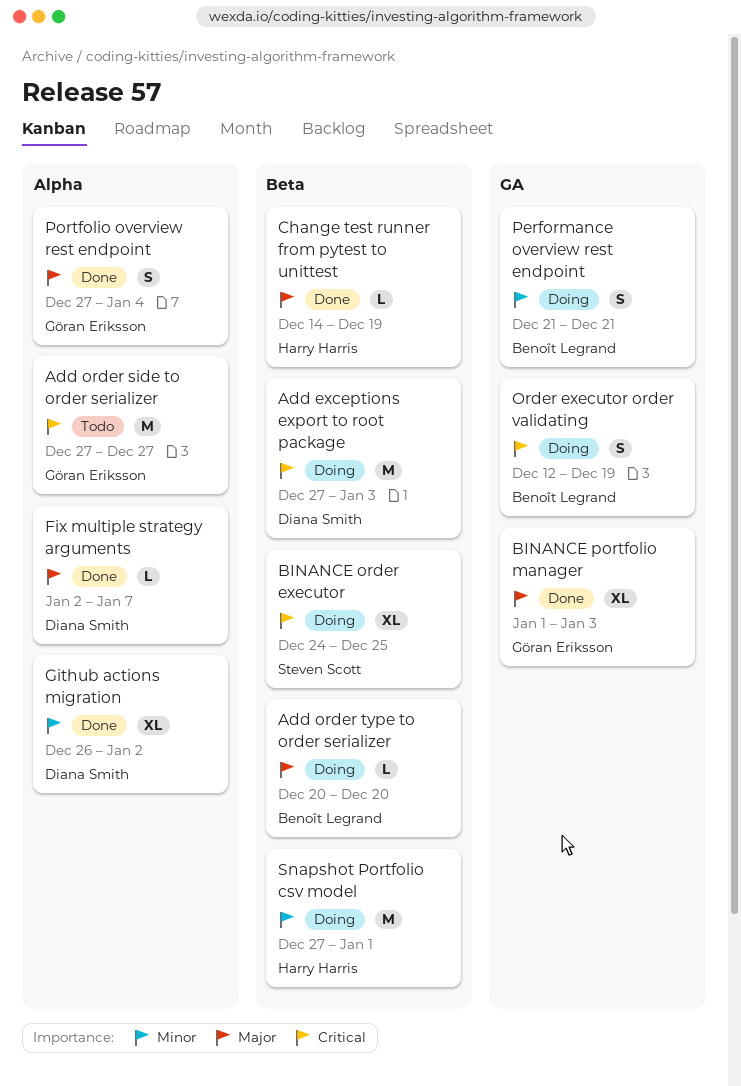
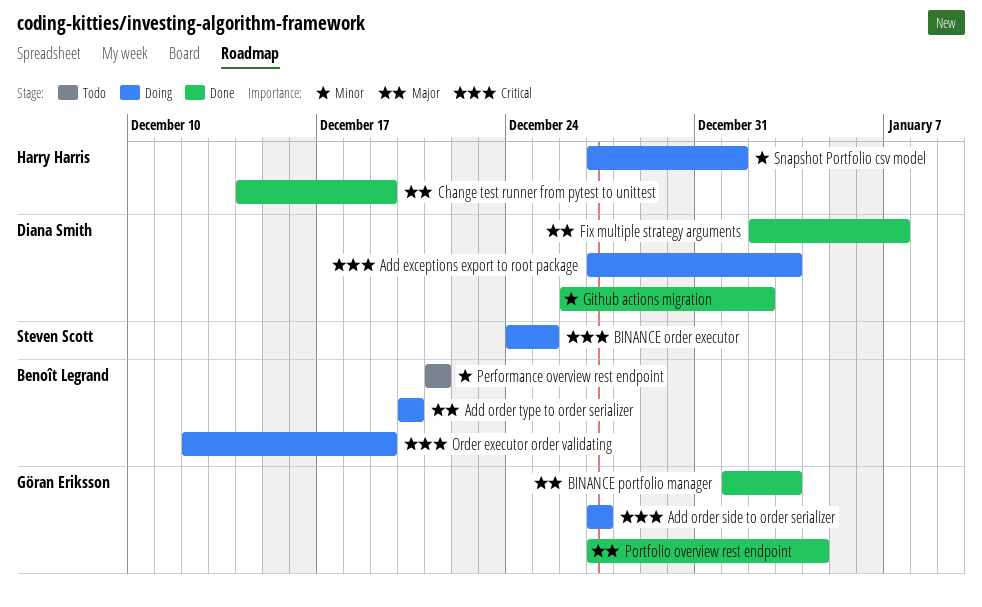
Add order side to order serializer, status: Todo -> Doing
Performance overview rest endpoint, status: Doing -> Todo

